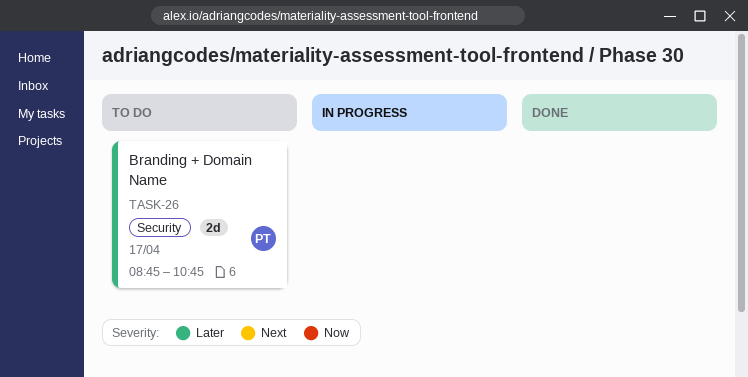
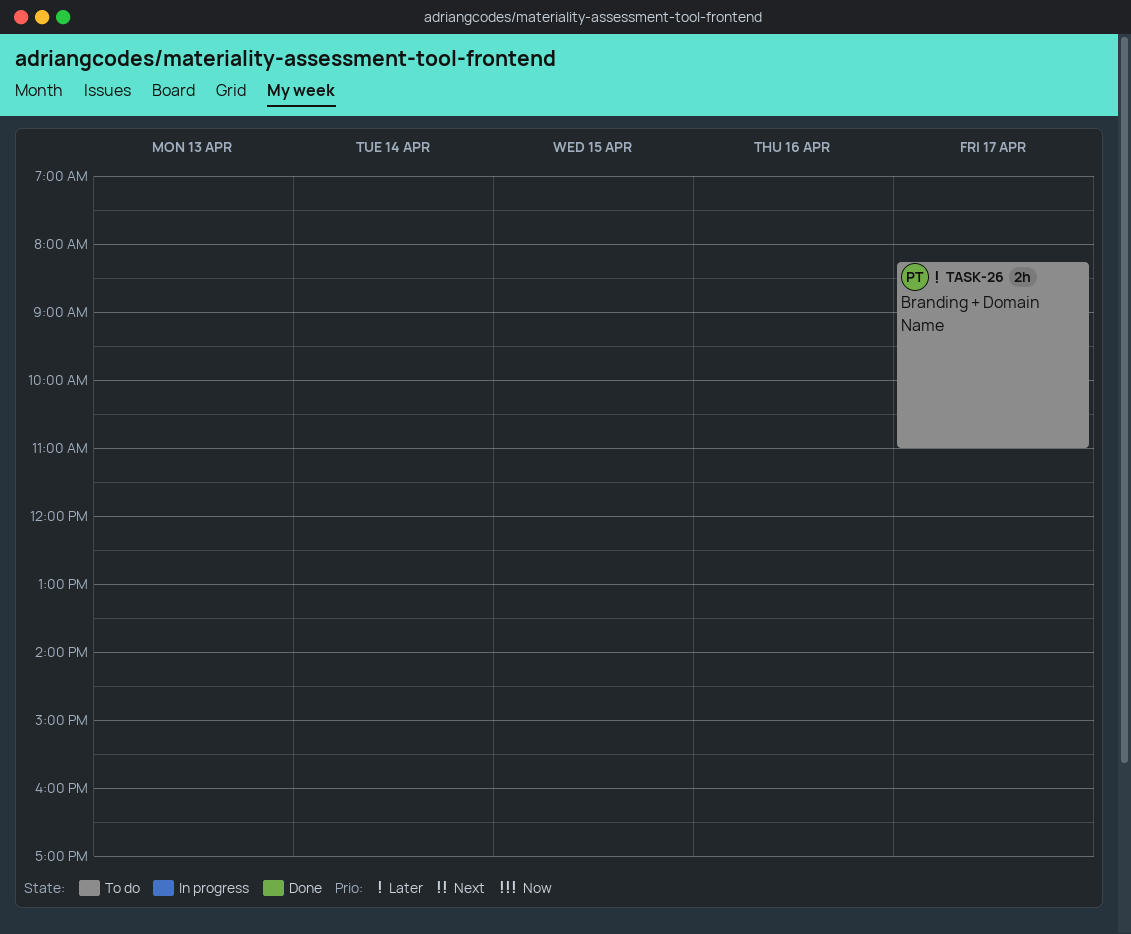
TASK-26, estimate: 2d -> 2h
TASK-26, begins: 08:45 -> 08:15
TASK-26, ends: 10:45 -> 11:00

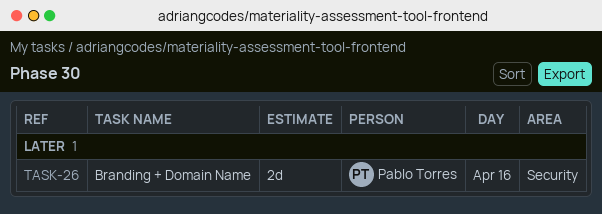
TASK-26, estimate: 2h -> 2d
TASK-26, day: Apr 17 -> Apr 16

